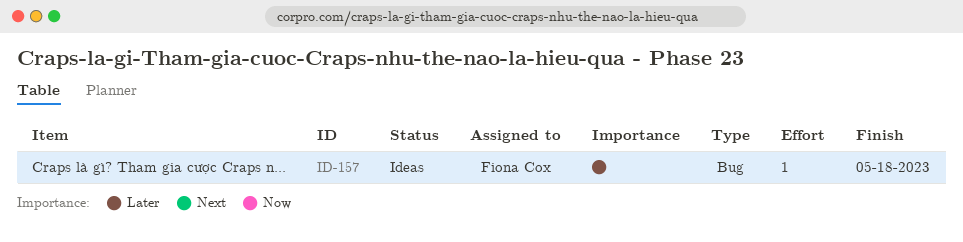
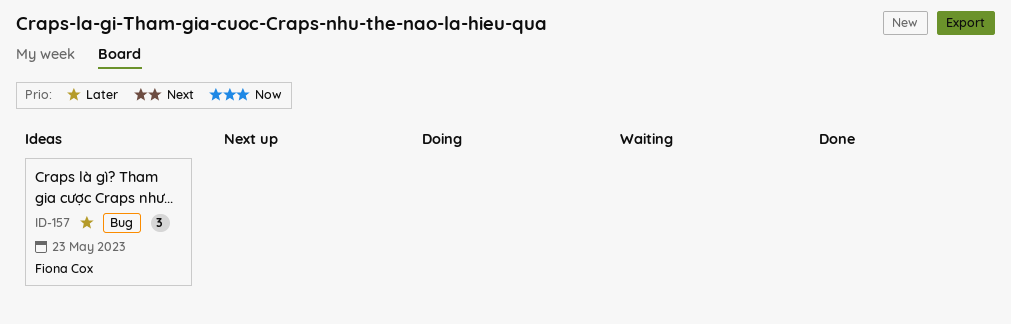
ID-157, estimate: 1 -> 3
ID-157, due: May 18 -> May 23

